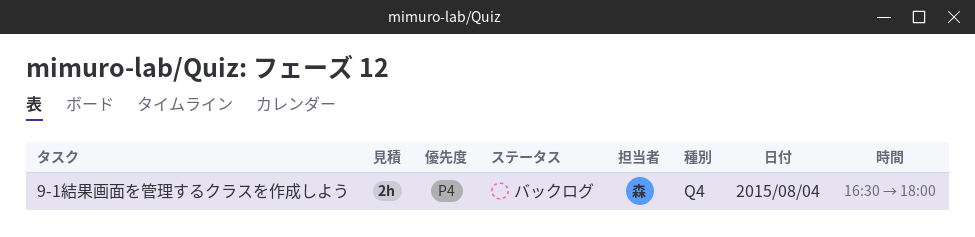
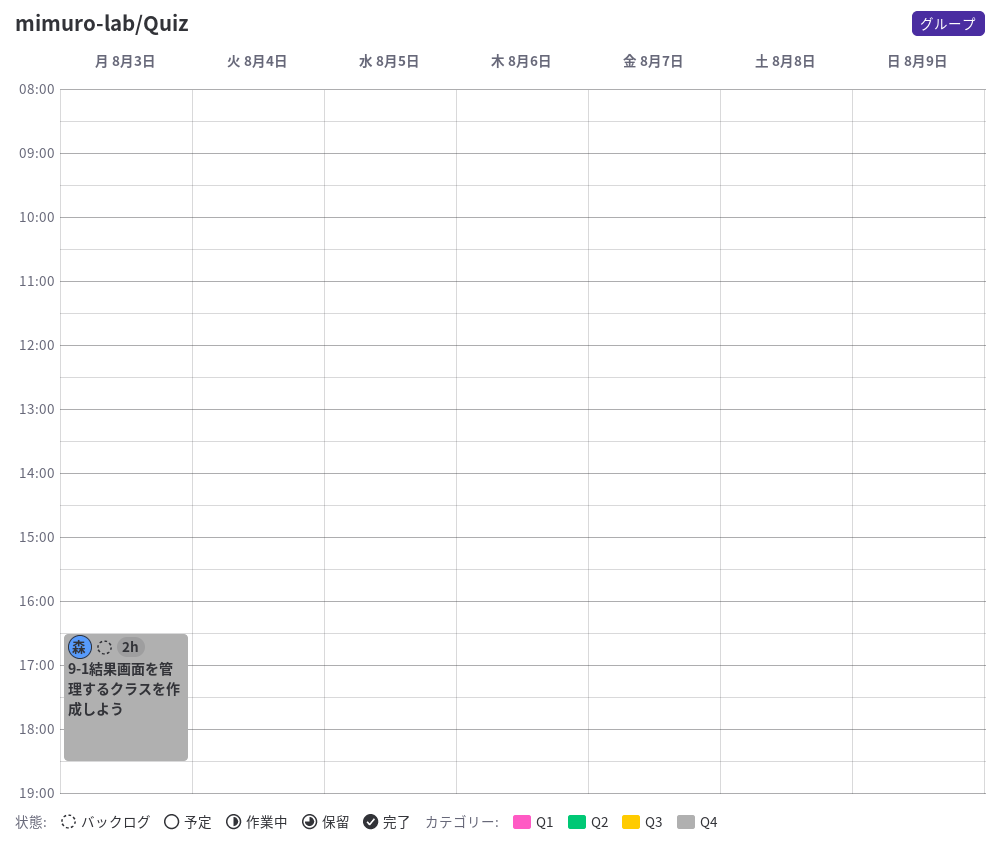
9-1結果画面を管理するクラスを作成しよう, day: Aug 4 -> Aug 3
9-1結果画面を管理するクラスを作成しよう, ends: 18:00 -> 18:30

